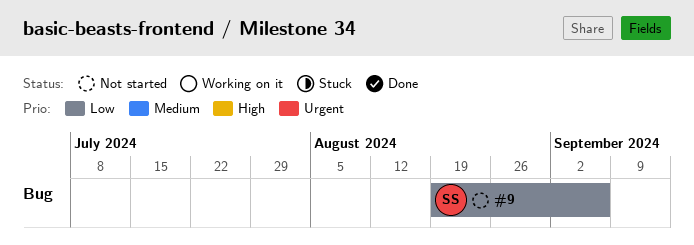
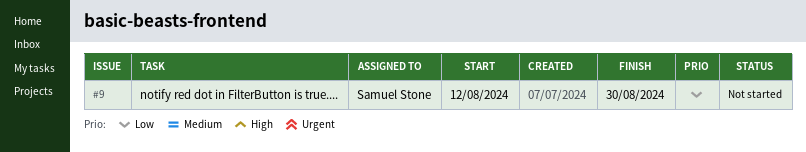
#9, start: Aug 19 -> Aug 12
#9, due: Sep 6 -> Aug 30

